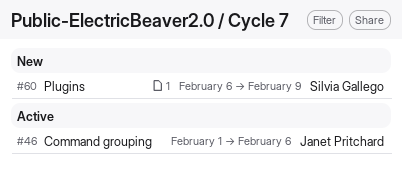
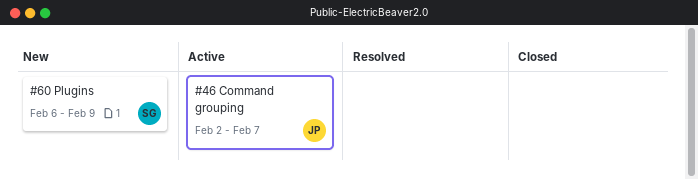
#46, start: Feb 1 -> Feb 2
#46, due: Feb 6 -> Feb 7

